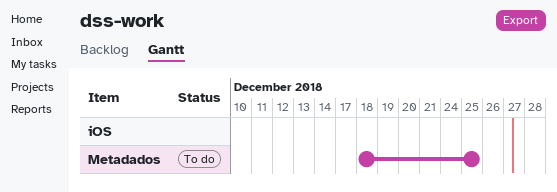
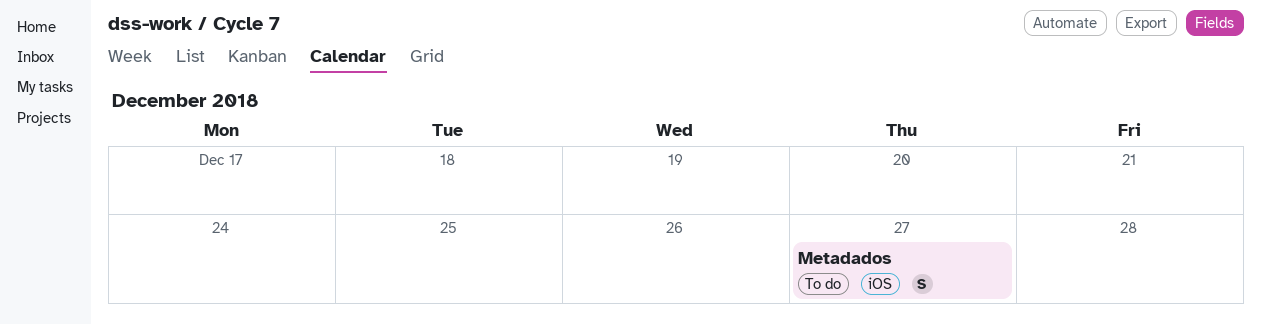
Metadados, due: Dec 25 -> Dec 27

